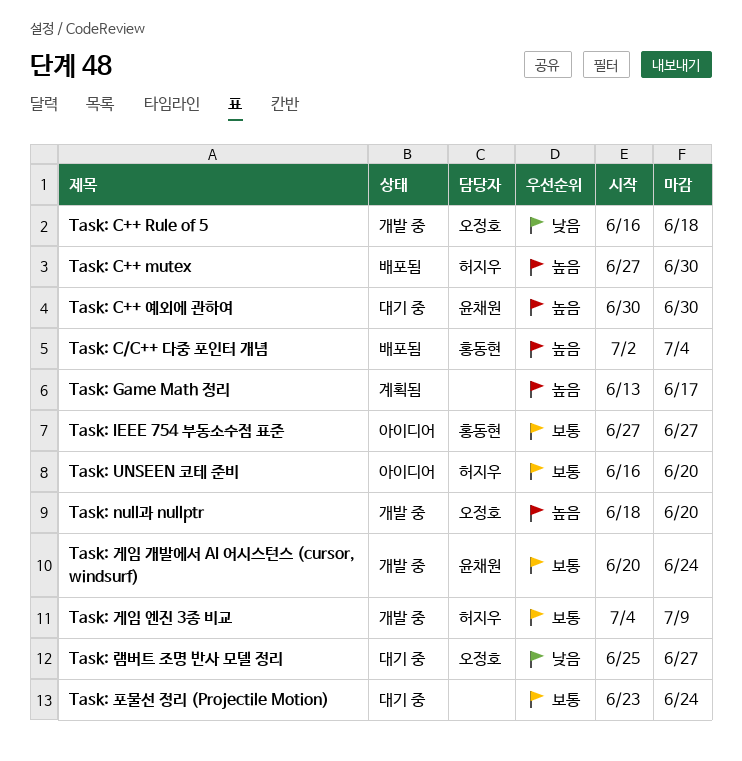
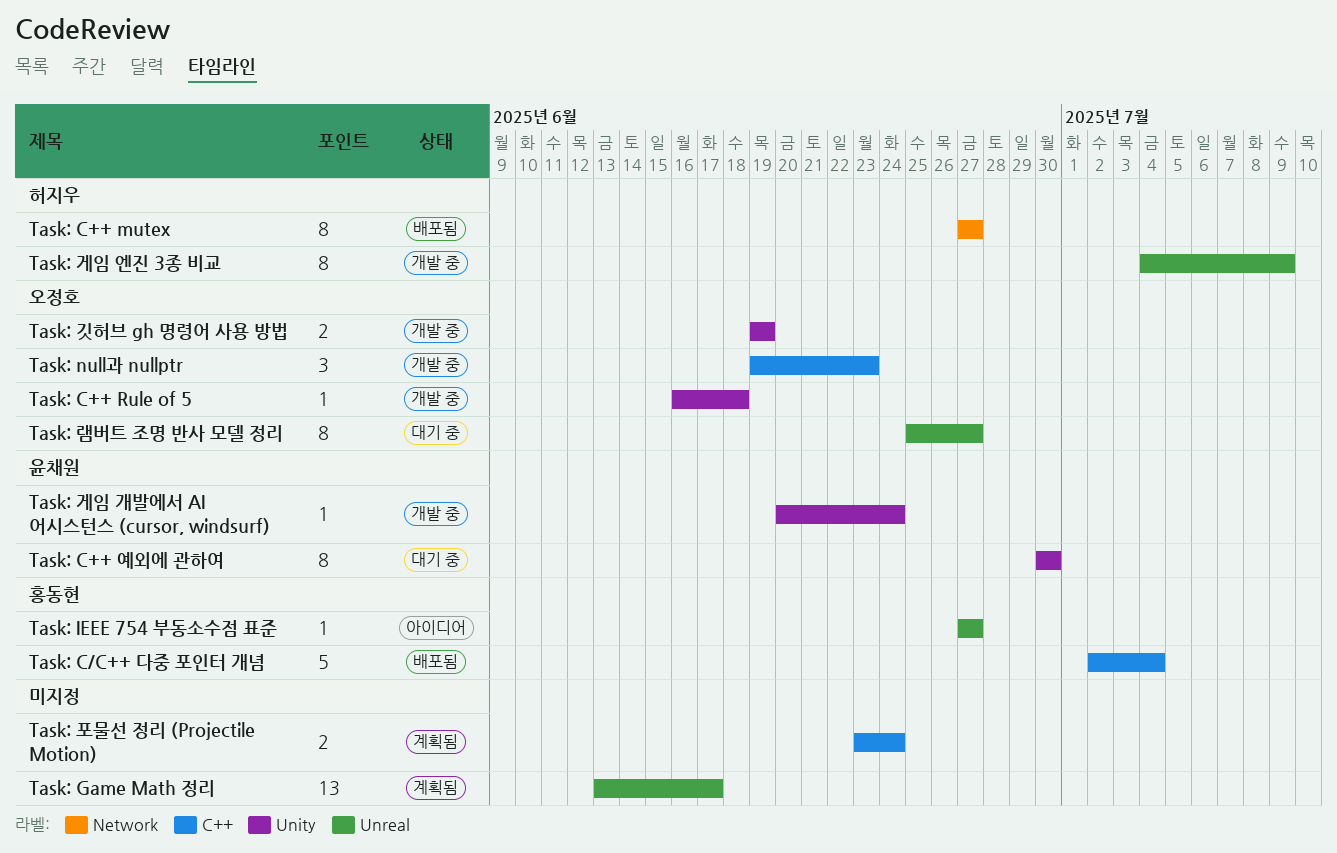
Task: C++ mutex, due: Jun 30 -> Jun 27
Task: null과 nullptr, start: Jun 18 -> Jun 19
Task: null과 nullptr, due: Jun 20 -> Jun 23
Task: UNSEEN 코테 준비: present -> none
Task: 깃허브 gh 명령어 사용 방법: none -> present
Task: 포물선 정리 (Projectile Motion), status: 대기 중 -> 계획됨

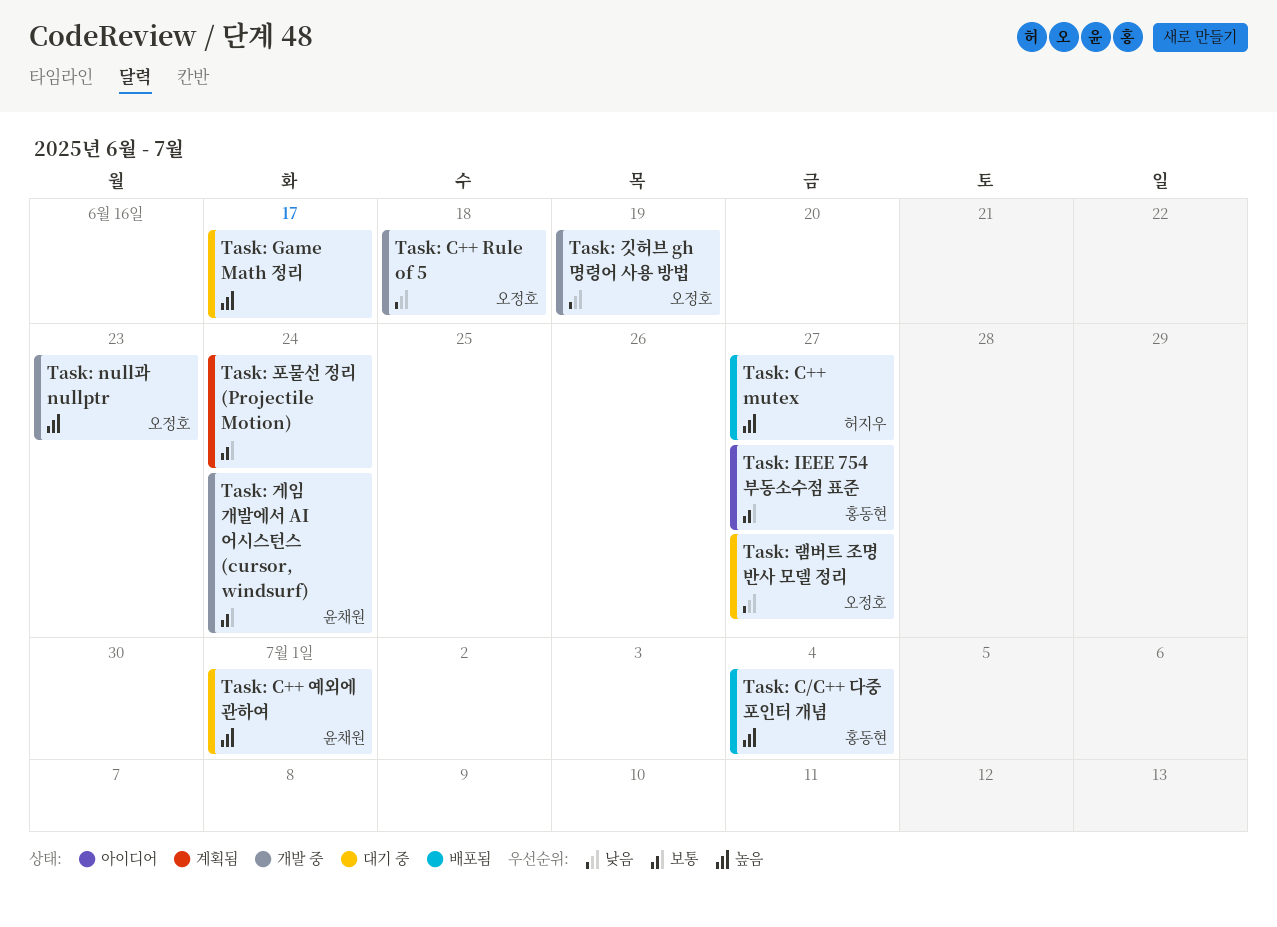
Task: C++ 예외에 관하여, due: Jun 30 -> Jul 1
Task: Game Math 정리, status: 계획됨 -> 대기 중
Task: 게임 엔진 3종 비교: present -> none

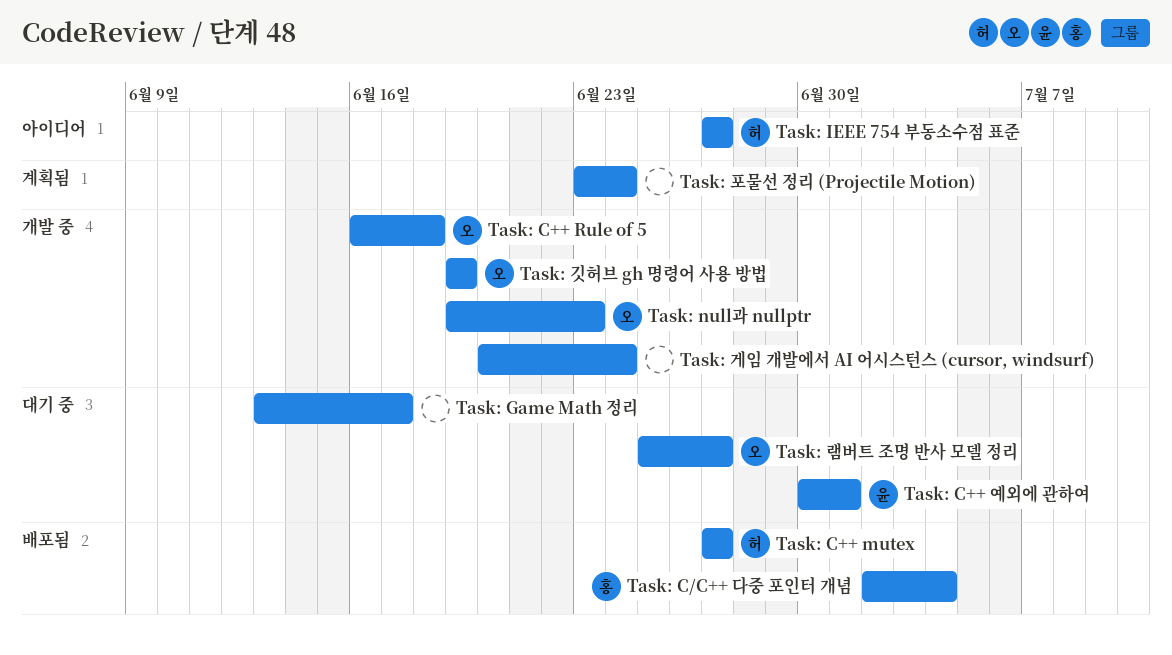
Task: IEEE 754 부동소수점 표준, owner: 홍동현 -> 허지우
Task: 게임 개발에서 AI 어시스턴스 (cursor, windsurf), owner: 윤채원 -> none

